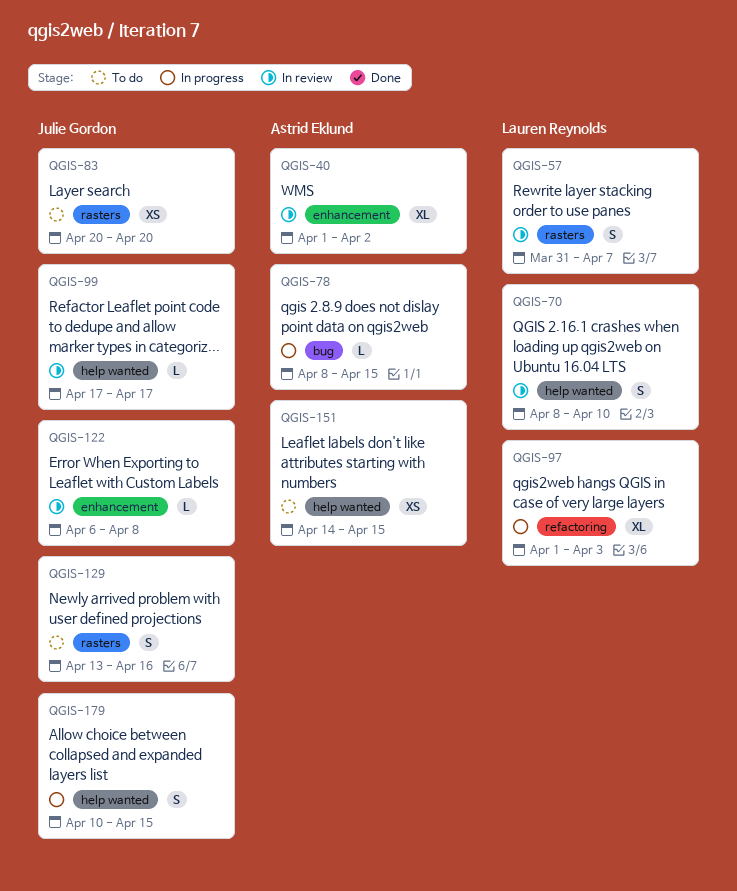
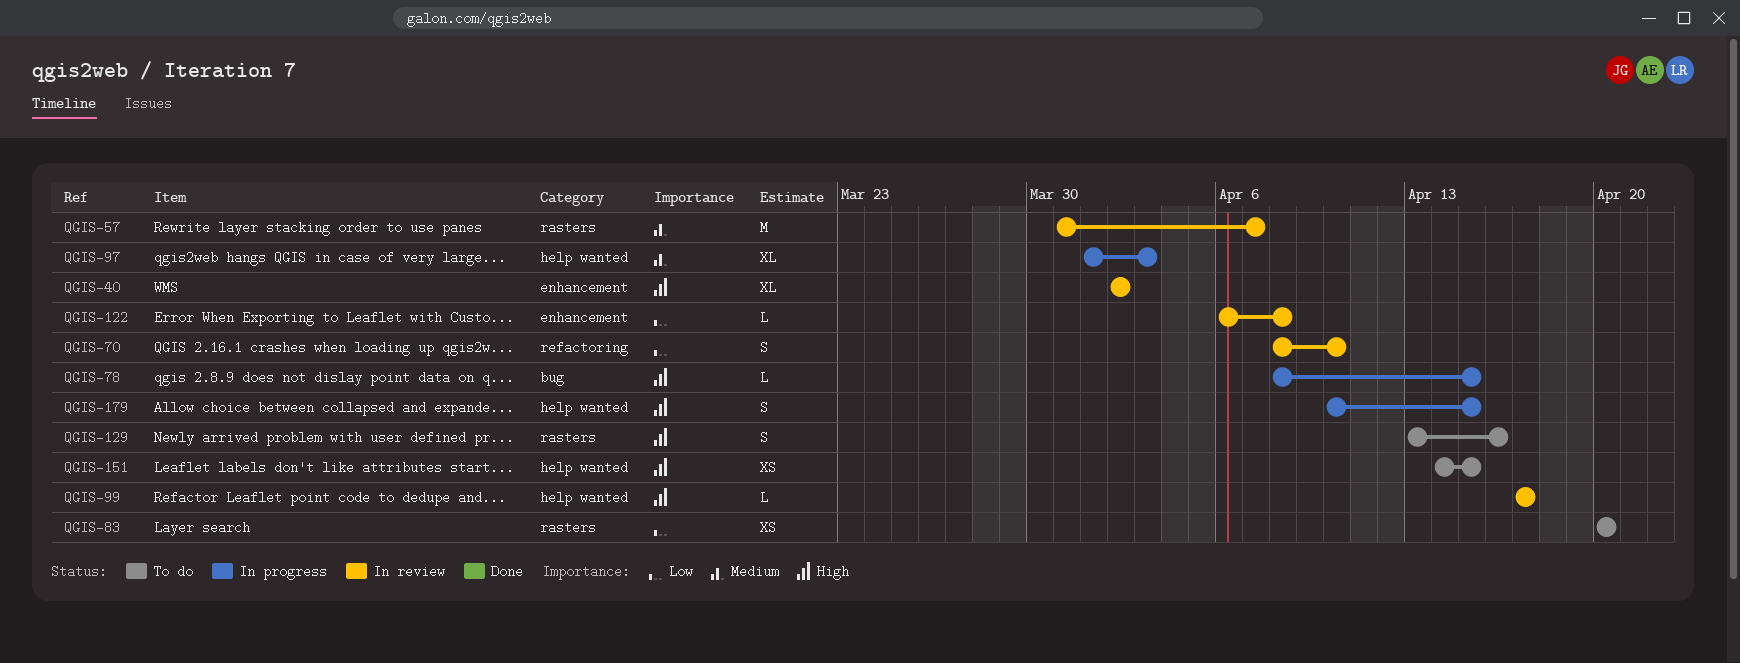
QGIS-40, start: Apr 1 -> Apr 2
QGIS-57, estimate: S -> M
QGIS-70, label: help wanted -> refactoring
QGIS-97, label: refactoring -> help wanted

